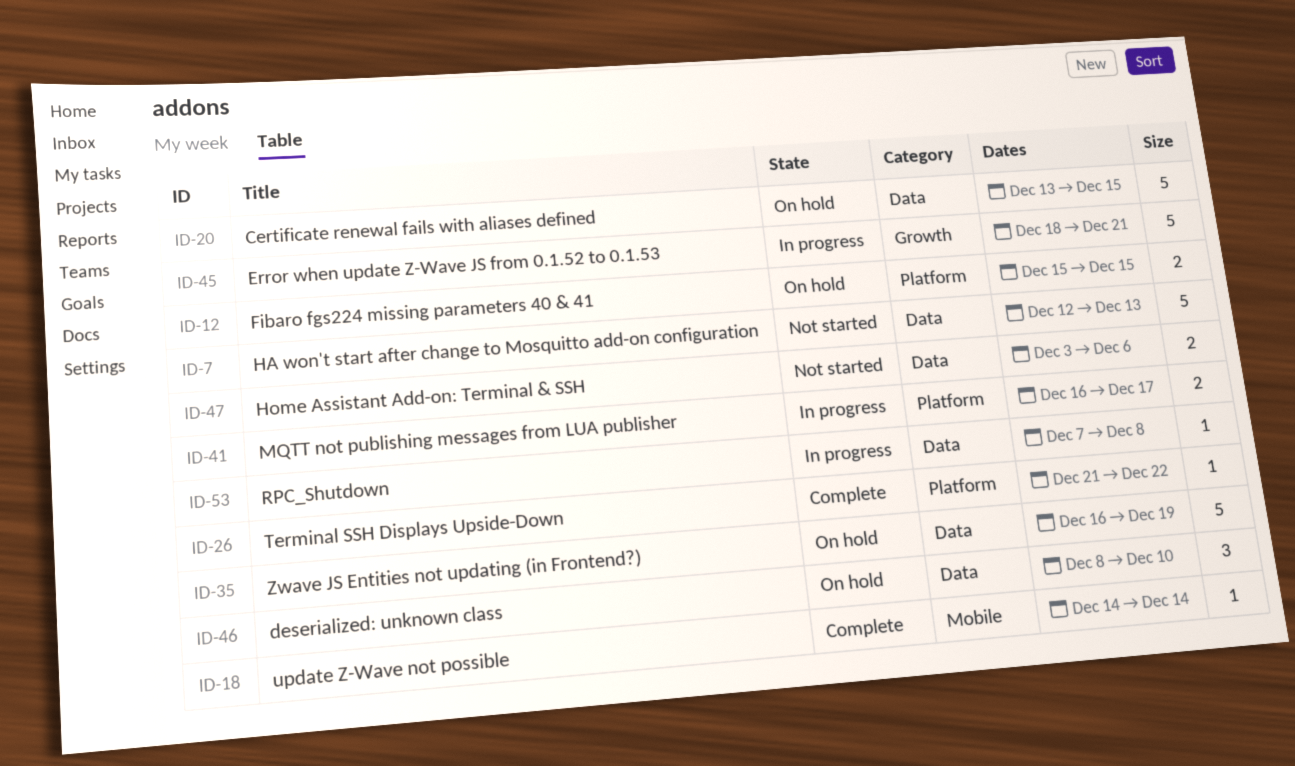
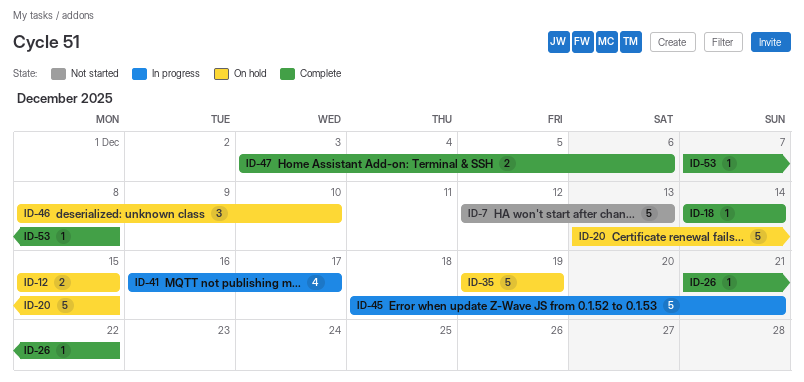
ID-35, start: Dec 16 -> Dec 19
ID-41, estimate: 2 -> 4
ID-47, status: Not started -> Complete
ID-53, status: In progress -> Complete

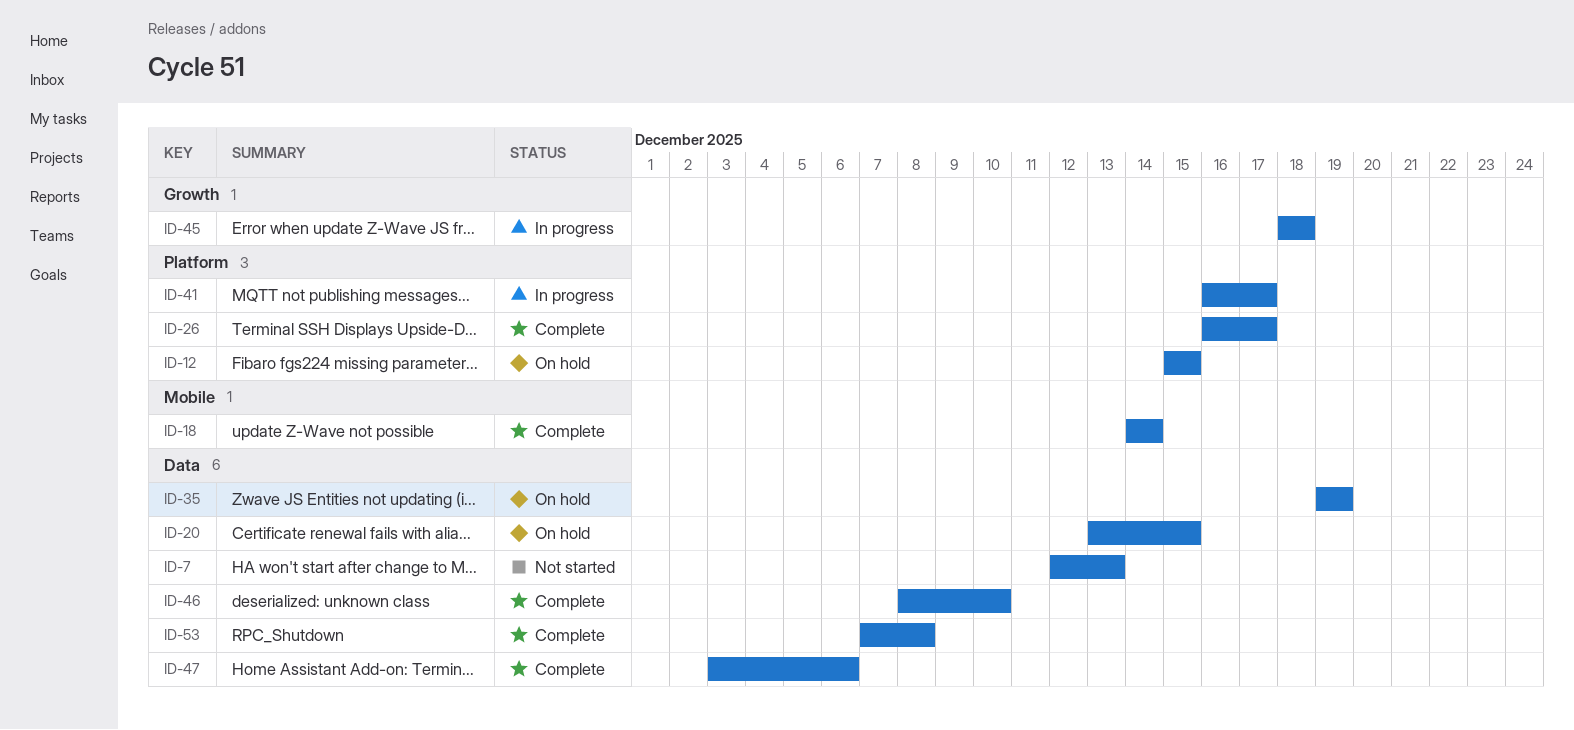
ID-26, start: Dec 21 -> Dec 16
ID-26, due: Dec 22 -> Dec 17
ID-45, due: Dec 21 -> Dec 18
ID-46, status: On hold -> Complete

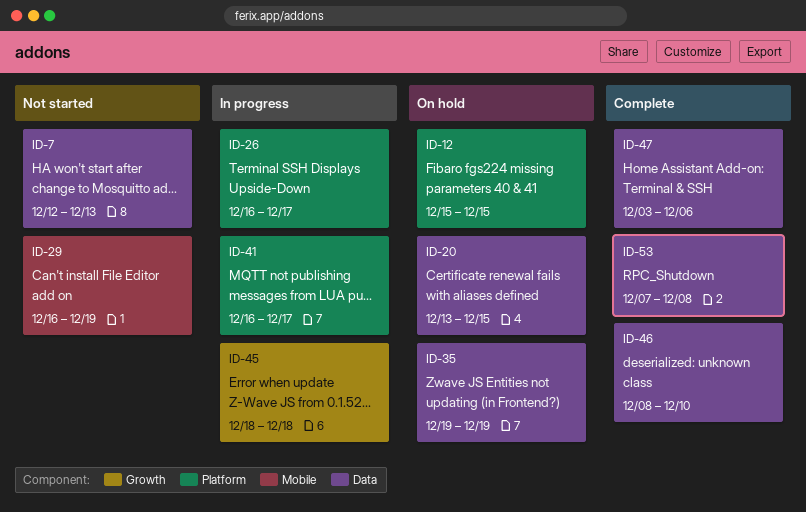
ID-18: present -> none
ID-26, status: Complete -> In progress
ID-29: none -> present

